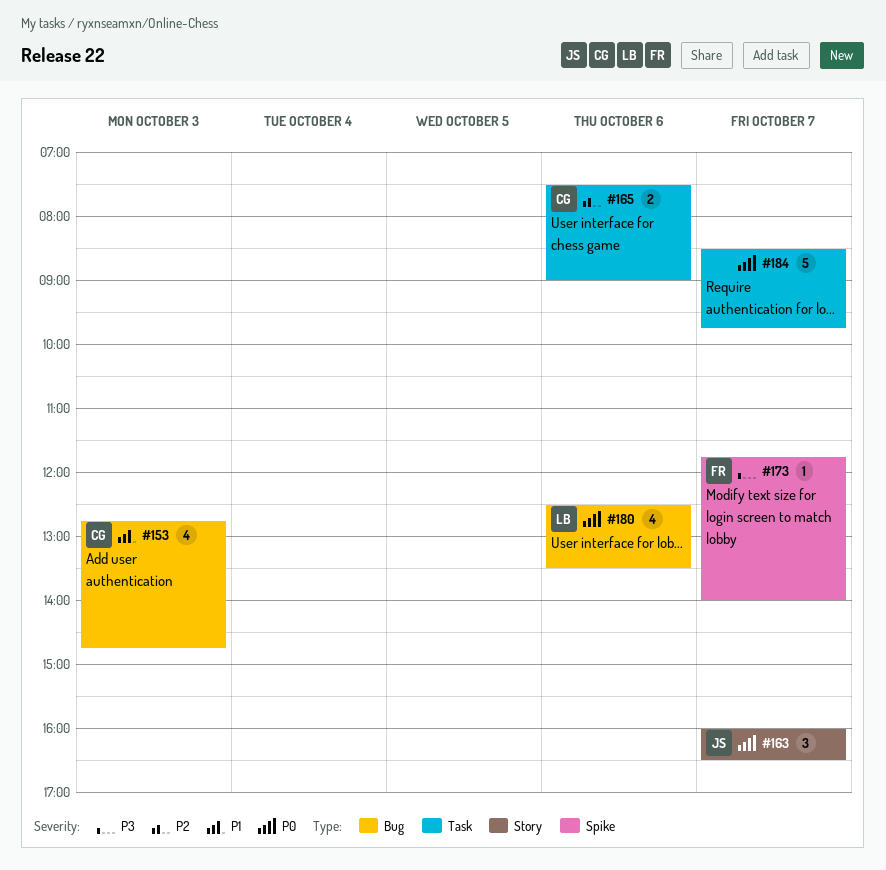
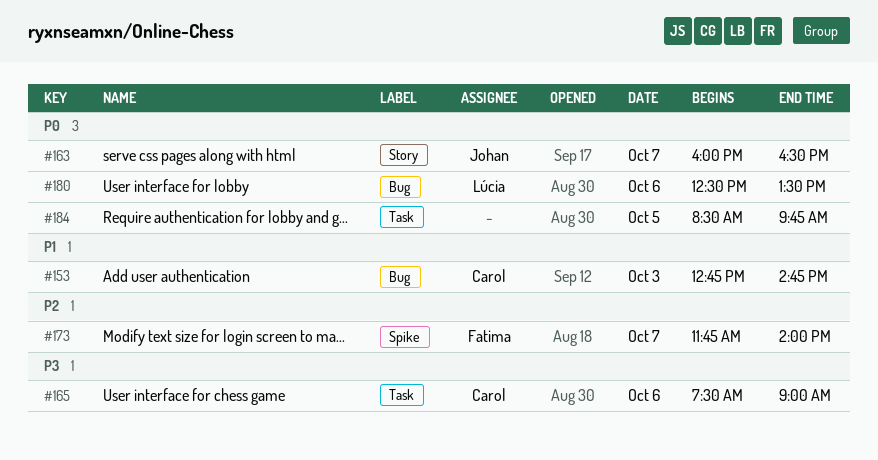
#165, priority: P2 -> P3
#173, priority: P3 -> P2
#184, day: Oct 7 -> Oct 5

